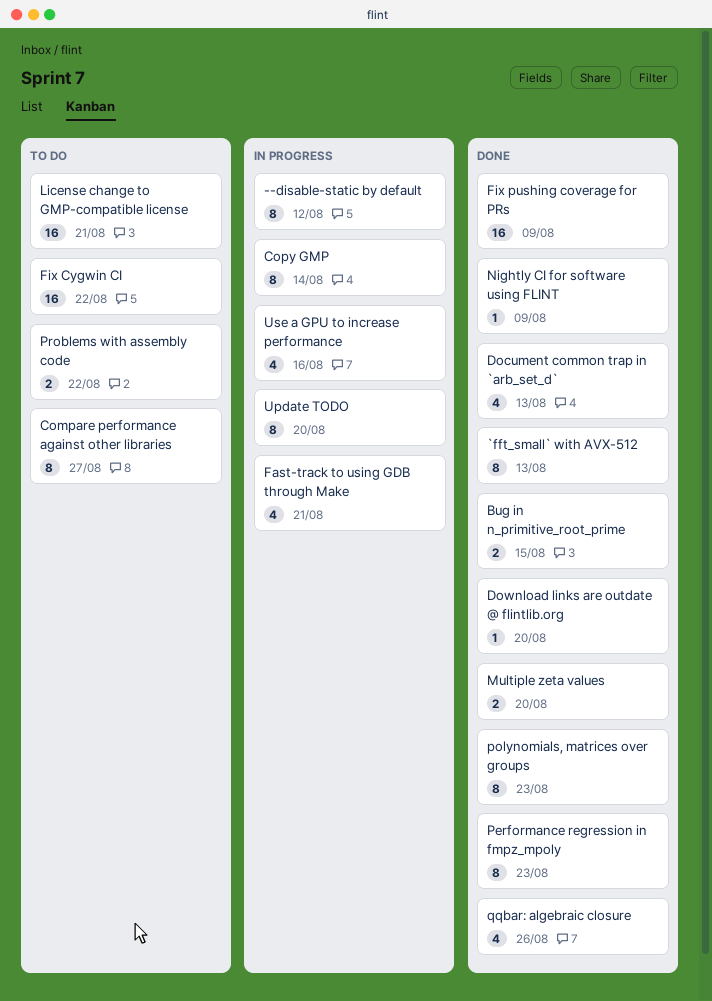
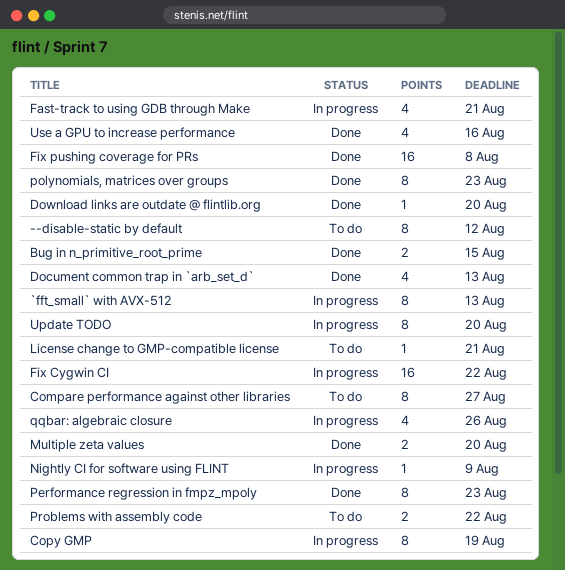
--disable-static by default, status: In progress -> To do
`fft_small` with AVX-512, status: Done -> In progress
Copy GMP, due: Aug 14 -> Aug 19
Fix Cygwin CI, status: To do -> In progress
Fix pushing coverage for PRs, due: Aug 9 -> Aug 8
License change to GMP-compatible license, estimate: 16 -> 1
Nightly CI for software using FLINT, status: Done -> In progress
qqbar: algebraic closure, status: Done -> In progress
Use a GPU to increase performance, status: In progress -> Done

